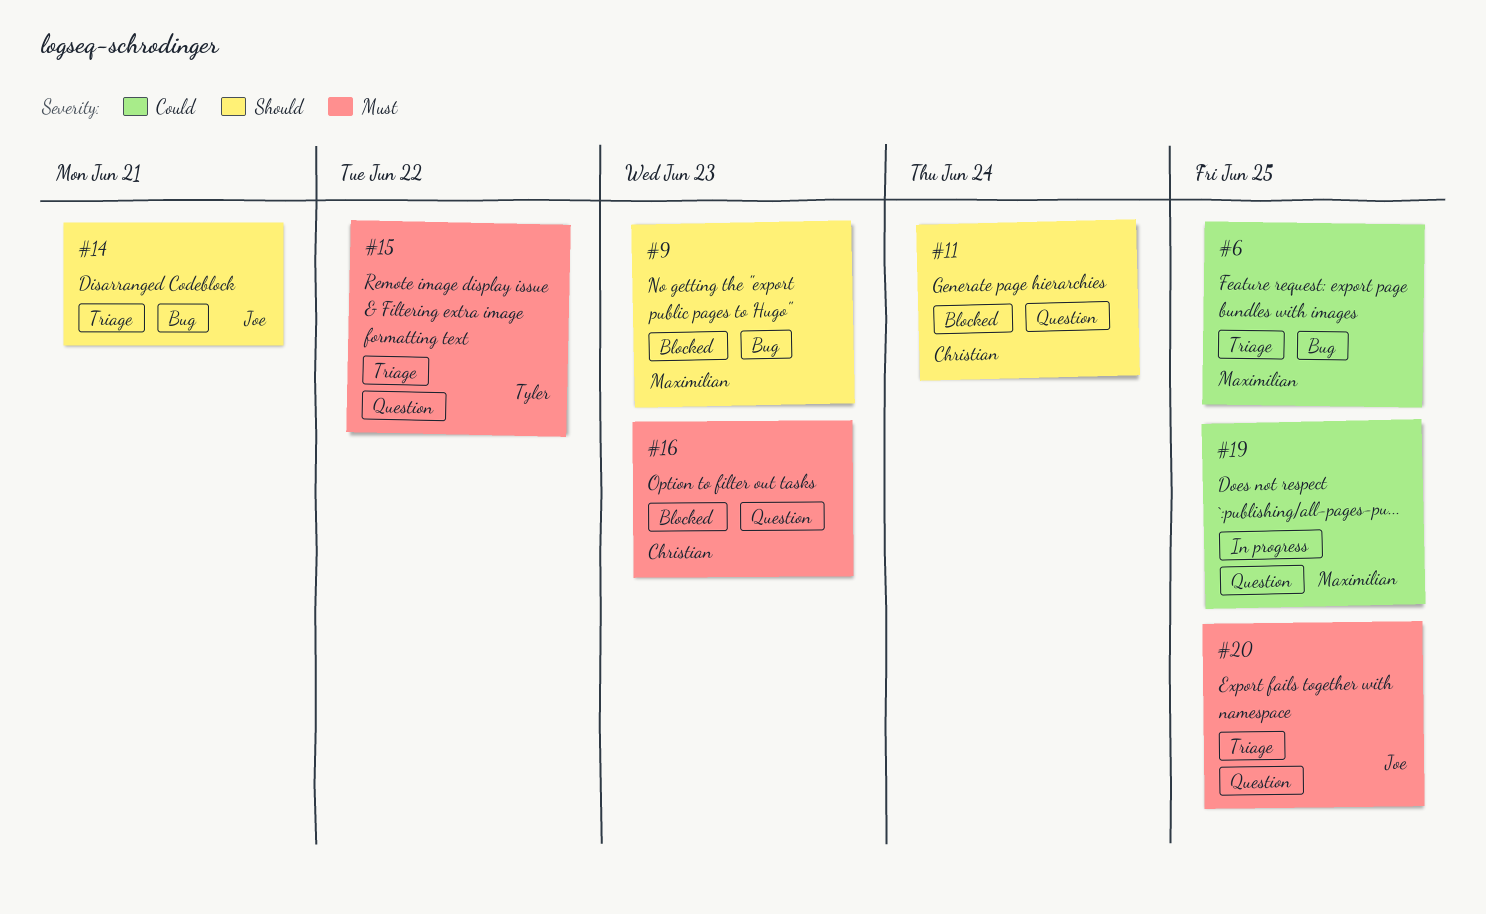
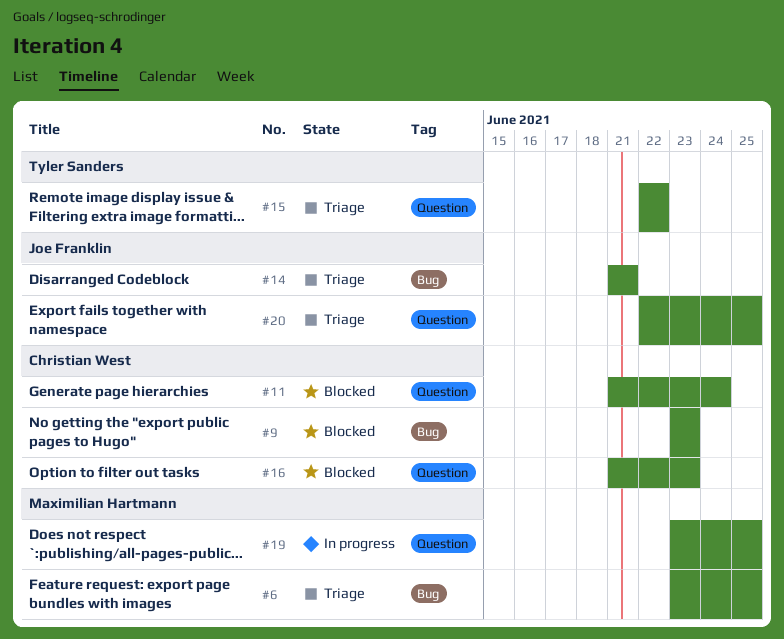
#9, owner: Maximilian Hartmann -> Christian West

